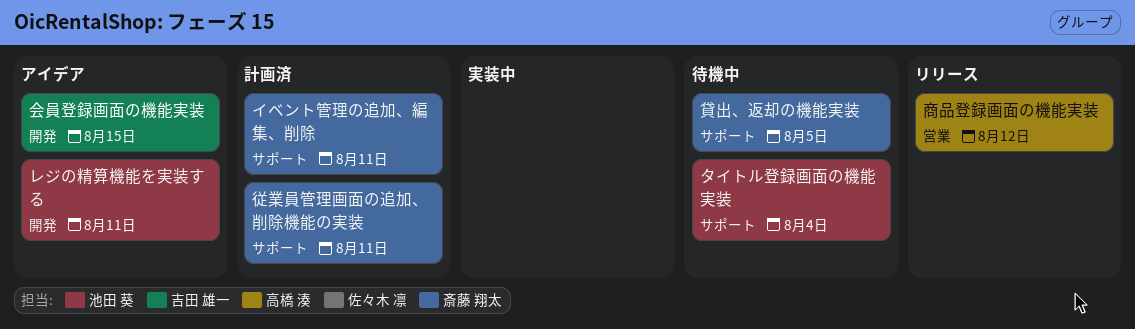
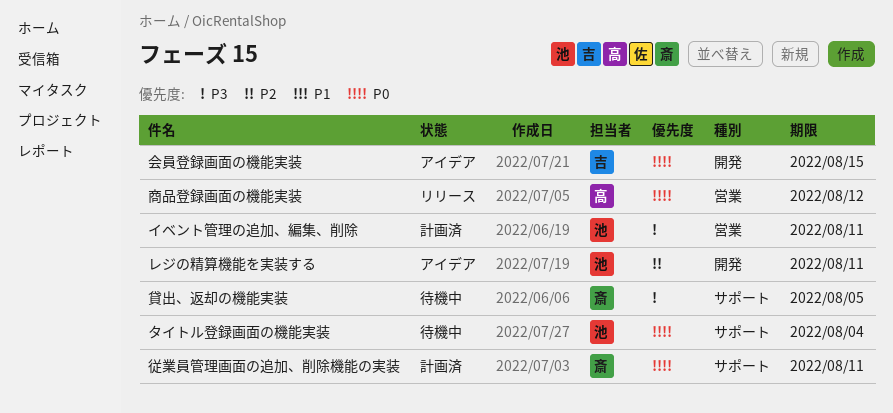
イベント管理の追加、編集、削除, owner: 斎藤 翔太 -> 池田 葵
イベント管理の追加、編集、削除, label: サポート -> 営業

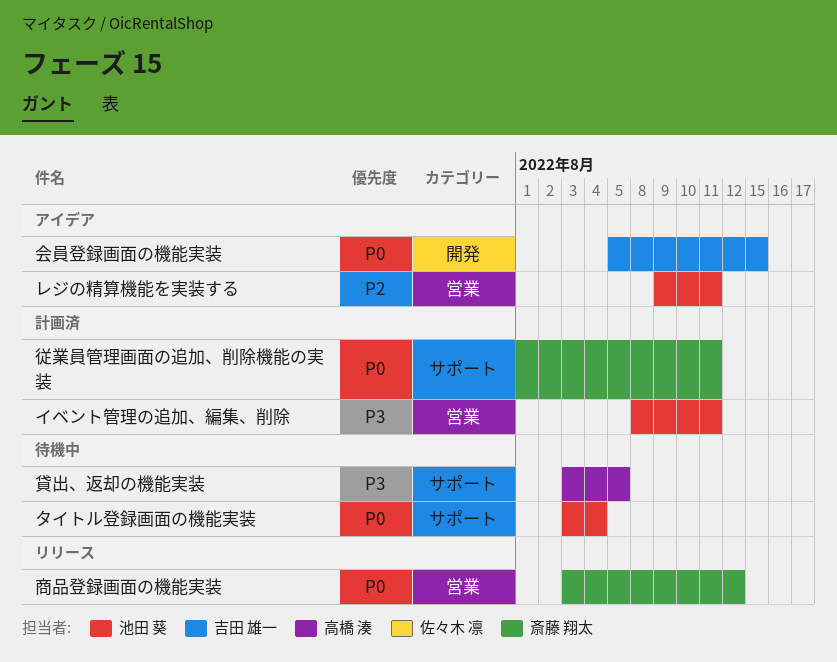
レジの精算機能を実装する, label: 開発 -> 営業
商品登録画面の機能実装, owner: 高橋 湊 -> 斎藤 翔太
貸出、返却の機能実装, owner: 斎藤 翔太 -> 高橋 湊

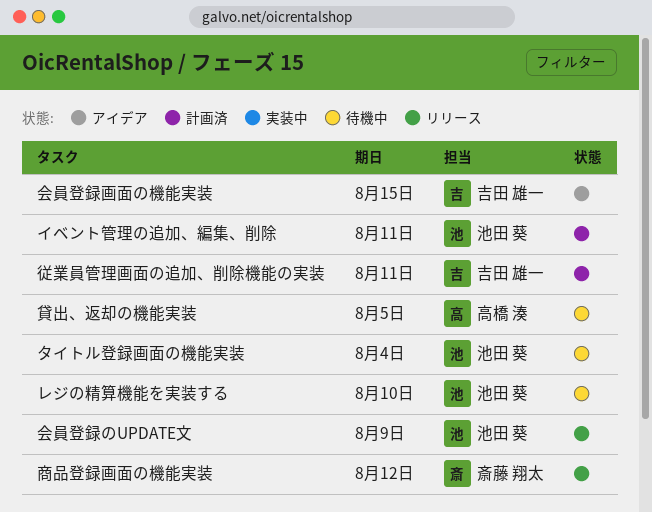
レジの精算機能を実装する, status: アイデア -> 待機中
レジの精算機能を実装する, due: Aug 11 -> Aug 10
会員登録のUPDATE文: none -> present
従業員管理画面の追加、削除機能の実装, owner: 斎藤 翔太 -> 吉田 雄一

